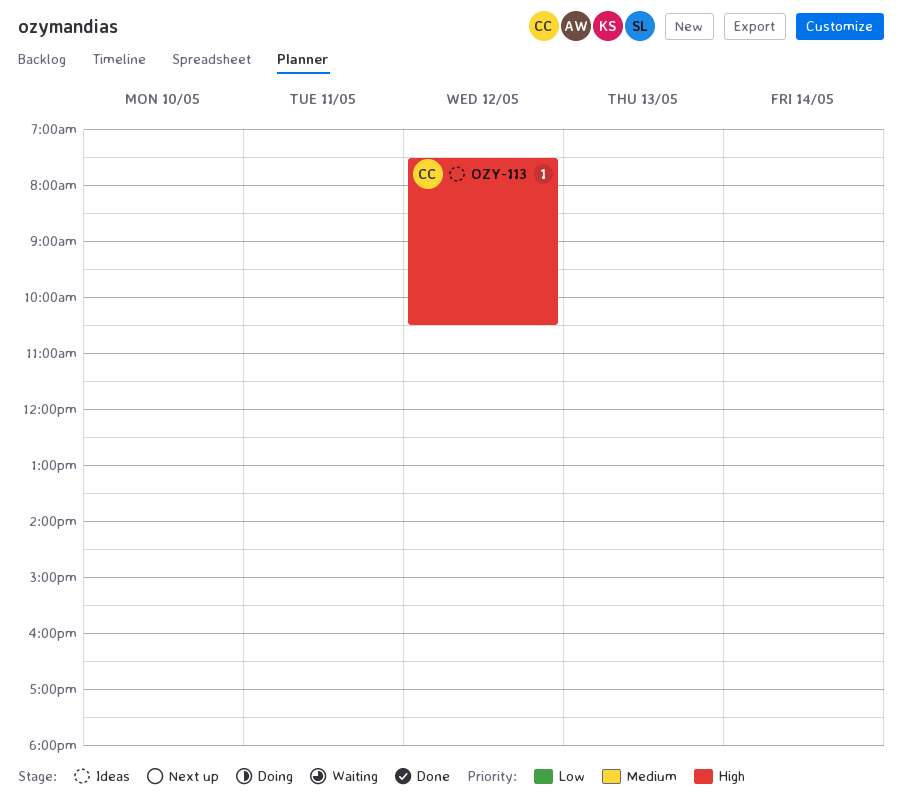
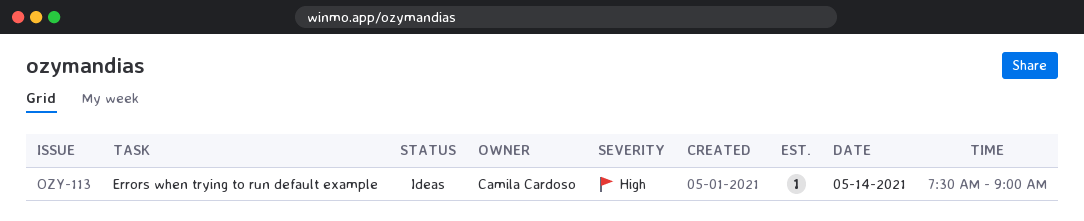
OZY-113, day: May 12 -> May 14
OZY-113, ends: 10:30 -> 09:00

